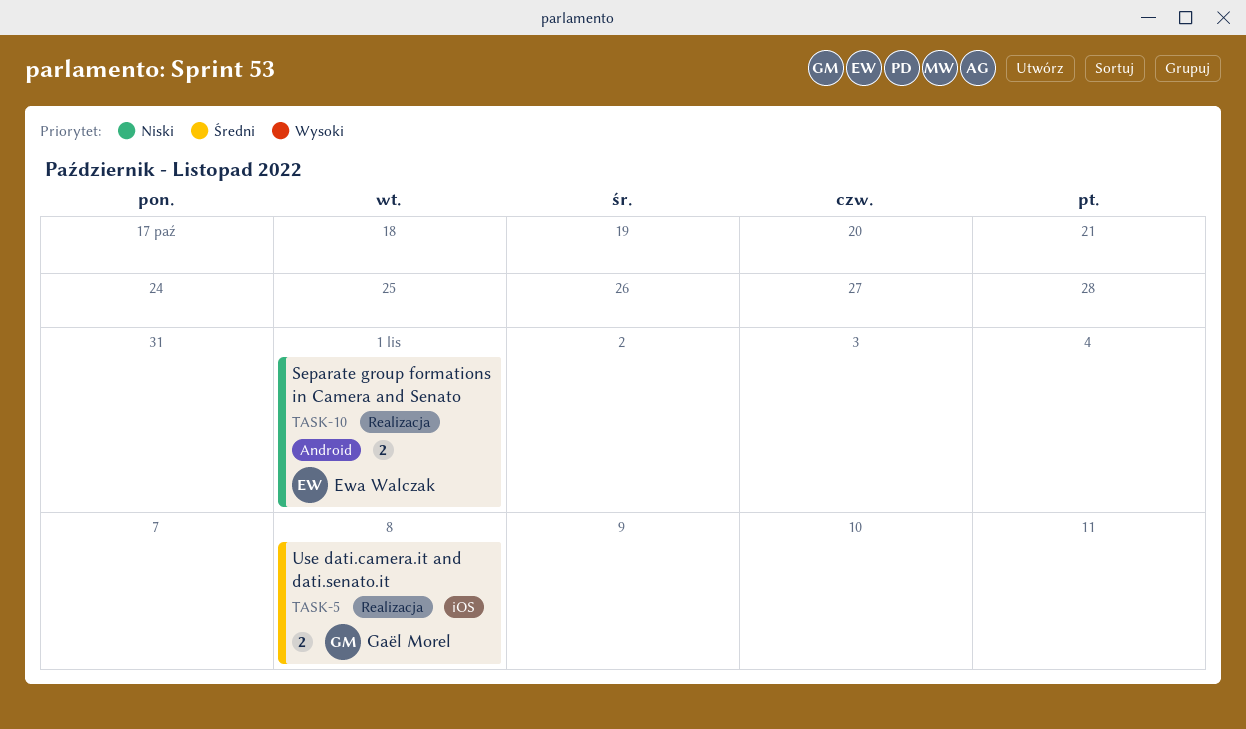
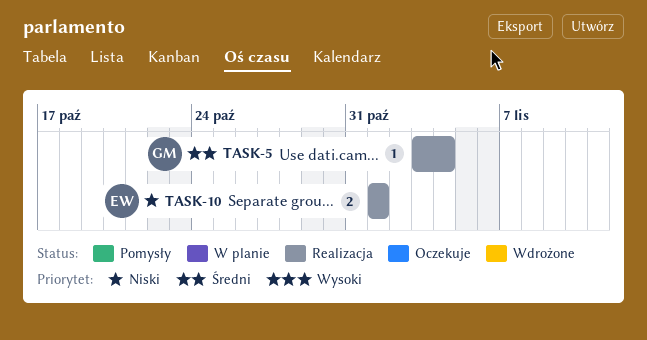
TASK-5, estimate: 2 -> 1
TASK-5, due: Nov 8 -> Nov 4

